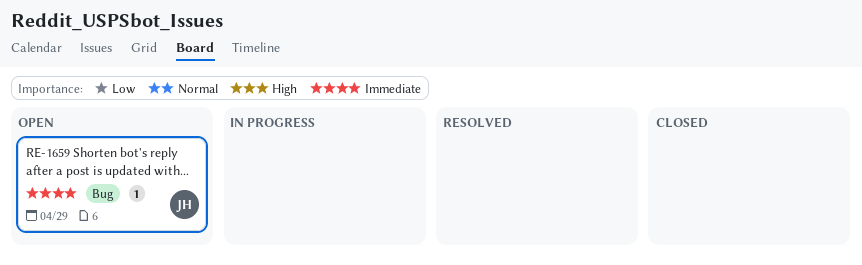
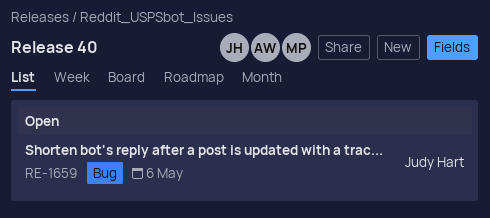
RE-1659, due: Apr 29 -> May 6

